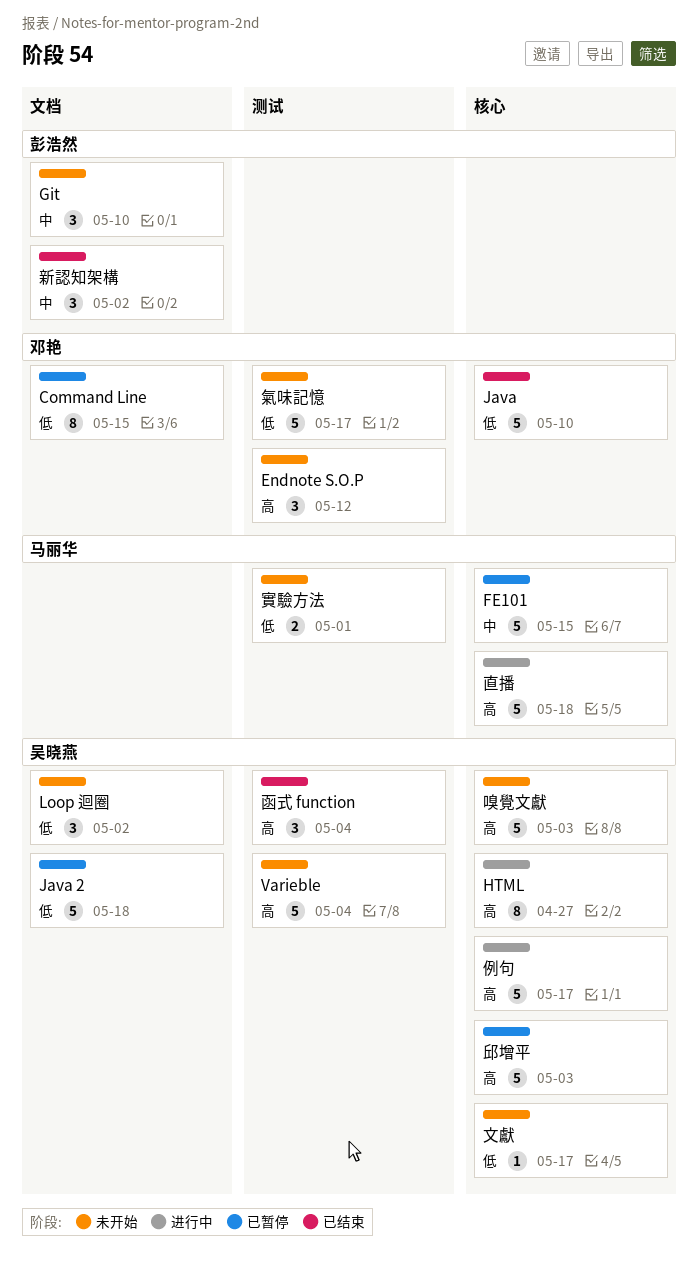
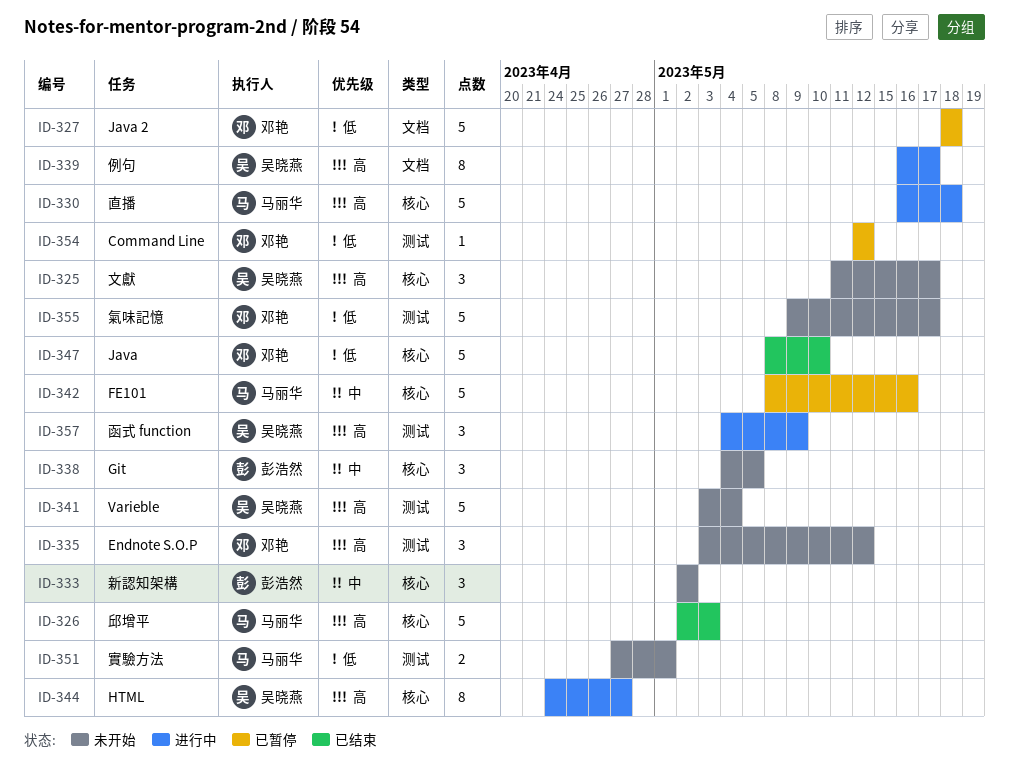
Command Line, label: 文档 -> 测试
Command Line, estimate: 8 -> 1
Command Line, due: May 15 -> May 12
FE101, due: May 15 -> May 16
Git, label: 文档 -> 核心
Git, due: May 10 -> May 5
Java 2, owner: 吴晓燕 -> 邓艳
Loop 迴圈: present -> none
例句, label: 核心 -> 文档
例句, estimate: 5 -> 8
函式 function, status: 已结束 -> 进行中
函式 function, due: May 4 -> May 9
嗅覺文獻: present -> none
文獻, priority: 低 -> 高
文獻, estimate: 1 -> 3
新認知架構, status: 已结束 -> 未开始
新認知架構, label: 文档 -> 核心
邱增平, status: 已暂停 -> 已结束
邱增平, owner: 吴晓燕 -> 马丽华

